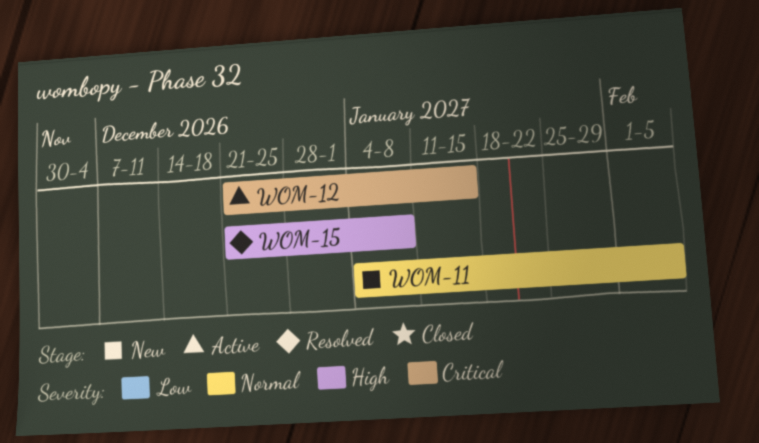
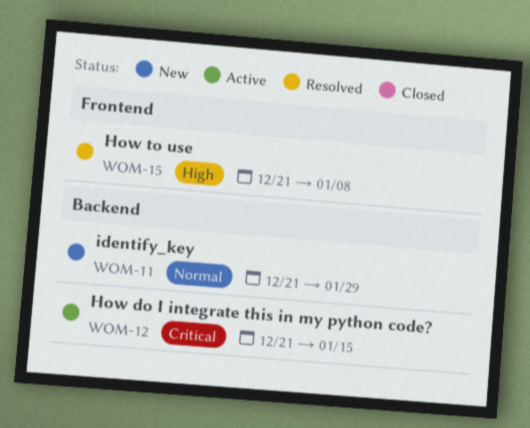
WOM-11, start: Jan 4 -> Dec 21
WOM-11, due: Feb 5 -> Jan 29

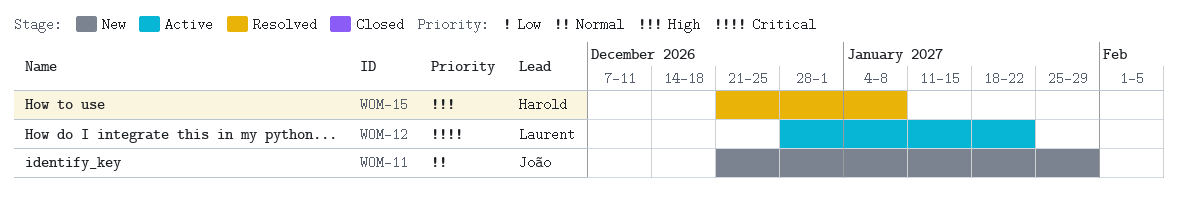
WOM-12, start: Dec 21 -> Dec 28
WOM-12, due: Jan 15 -> Jan 22

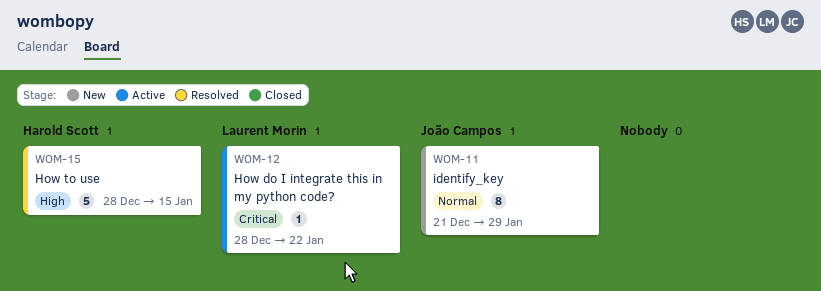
WOM-15, start: Dec 21 -> Dec 28
WOM-15, due: Jan 8 -> Jan 15

